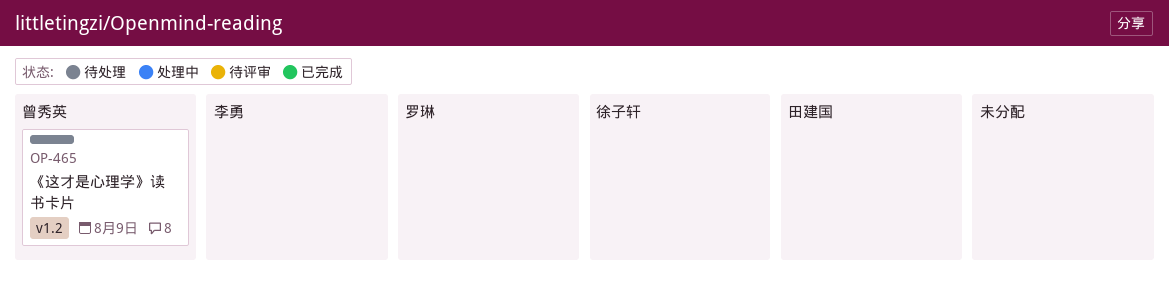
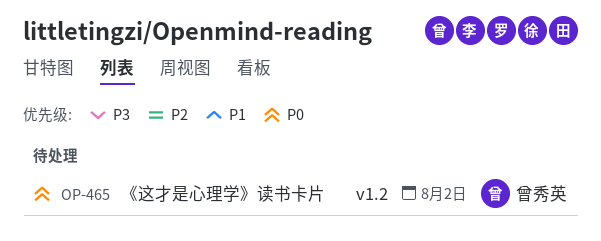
OP-465, due: Aug 9 -> Aug 2

